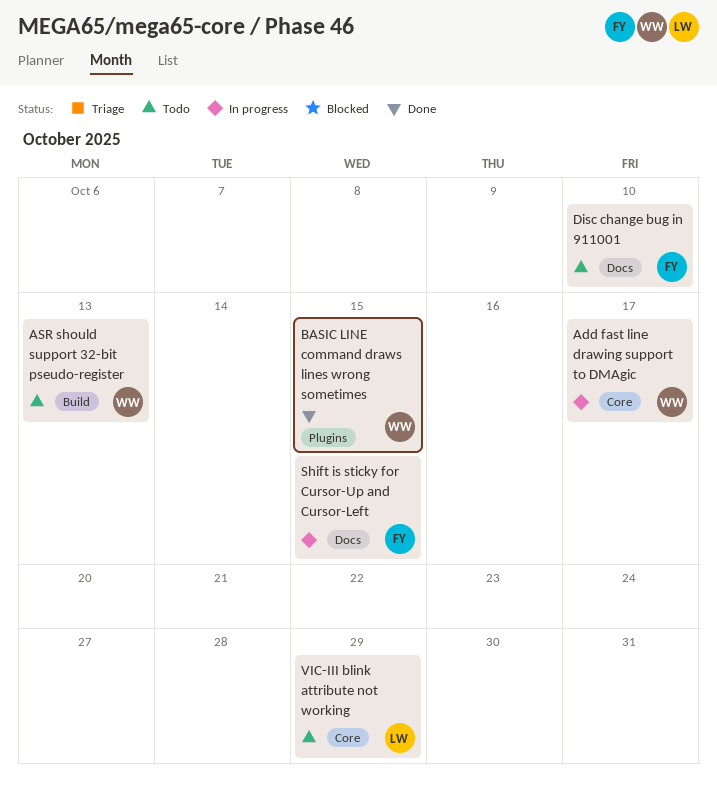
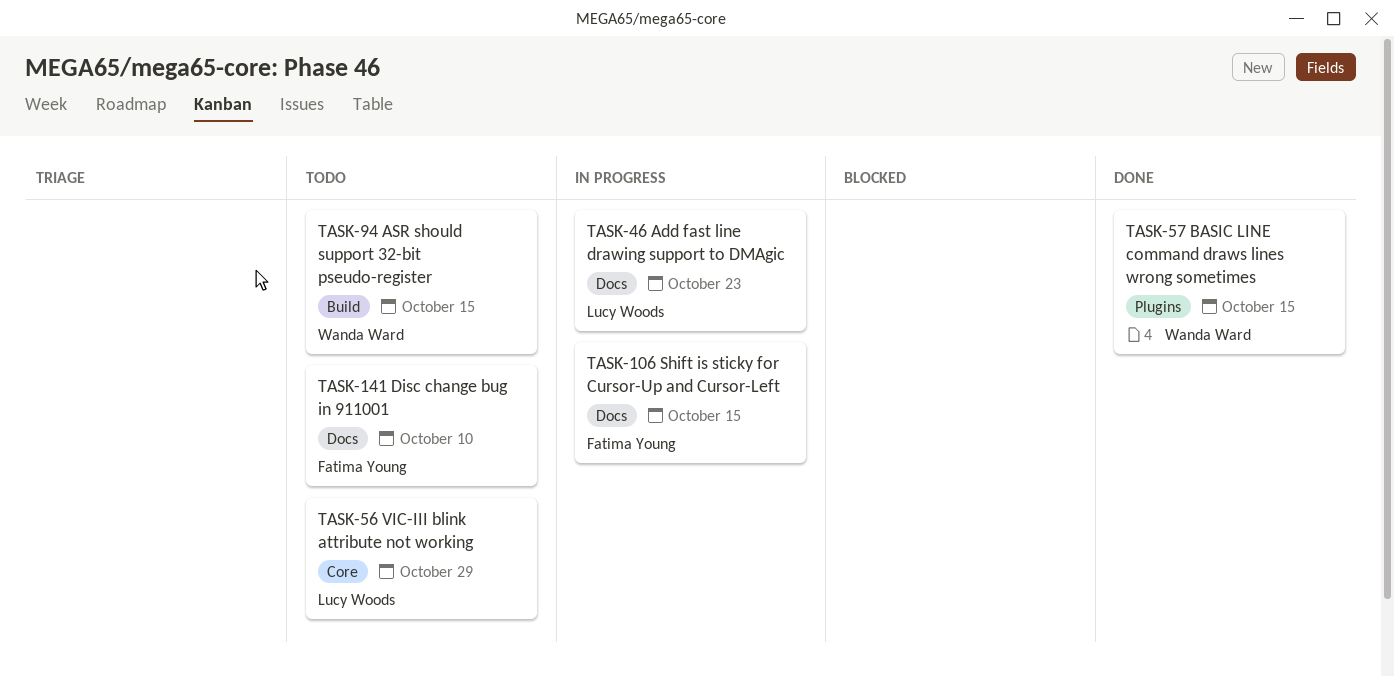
Add fast line drawing support to DMAgic, owner: Wanda Ward -> Lucy Woods
Add fast line drawing support to DMAgic, label: Core -> Docs
Add fast line drawing support to DMAgic, due: Oct 17 -> Oct 23
ASR should support 32-bit pseudo-register, due: Oct 13 -> Oct 15

